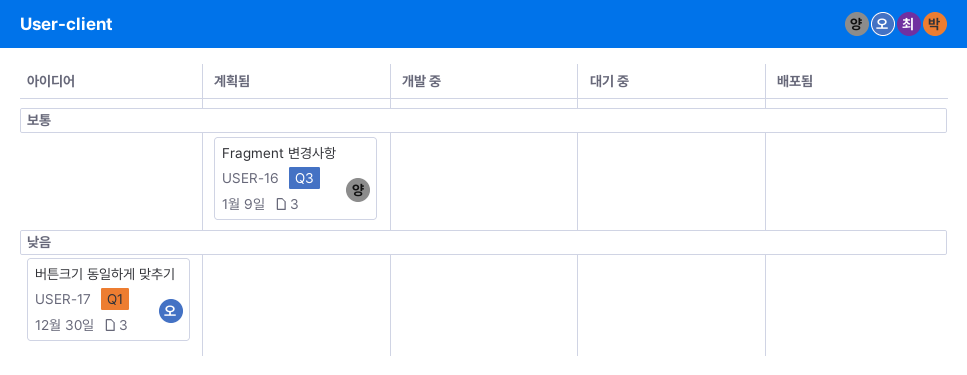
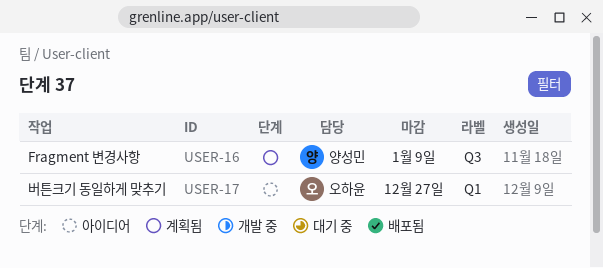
USER-17, due: Dec 30 -> Dec 27

